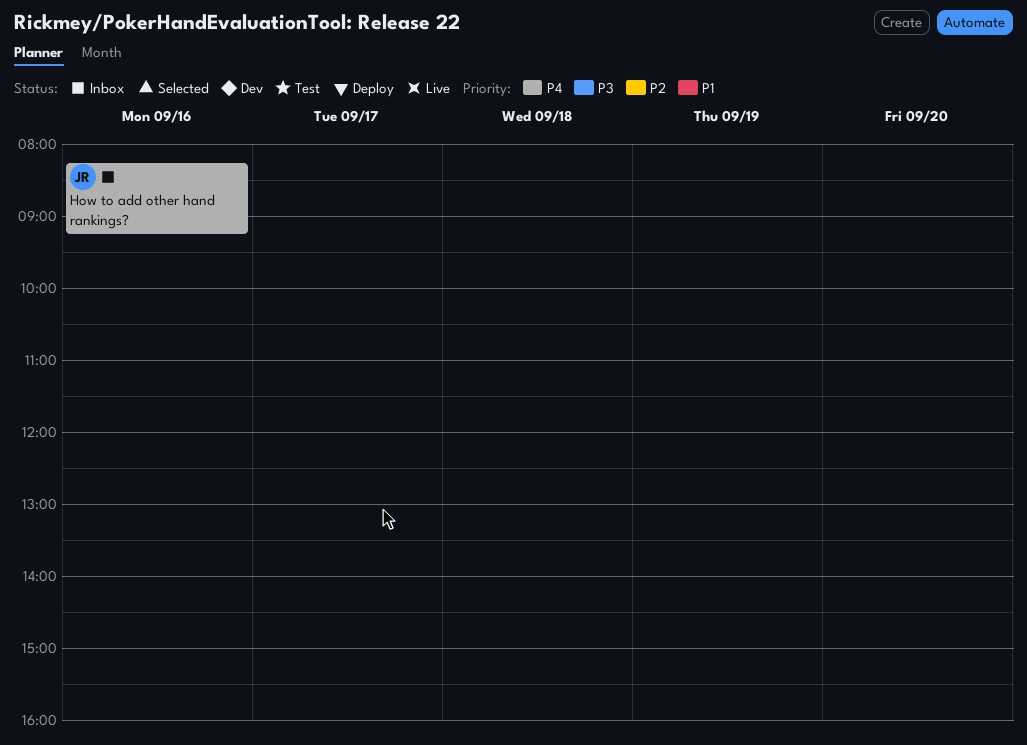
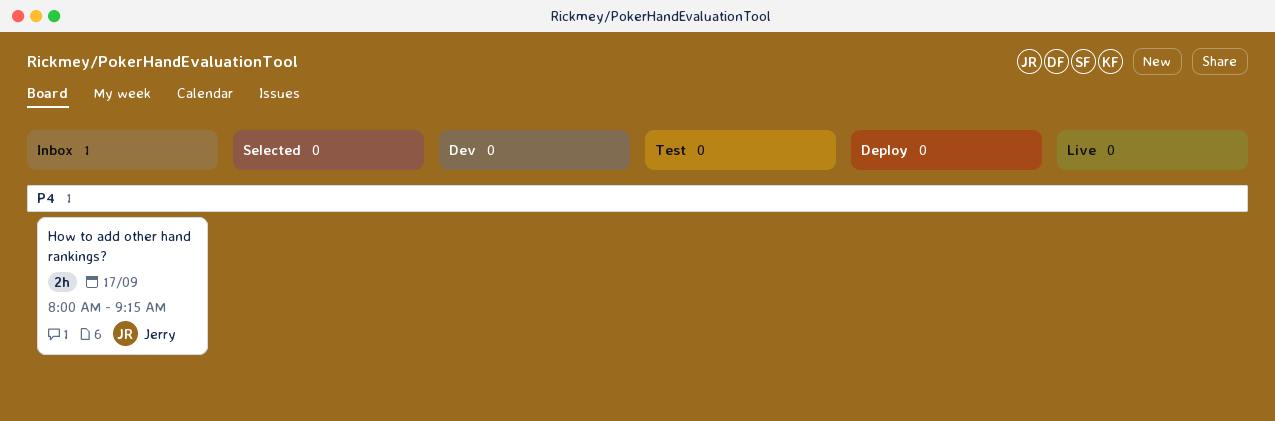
How to add other hand rankings?, day: Sep 16 -> Sep 17
How to add other hand rankings?, begins: 08:15 -> 08:00

